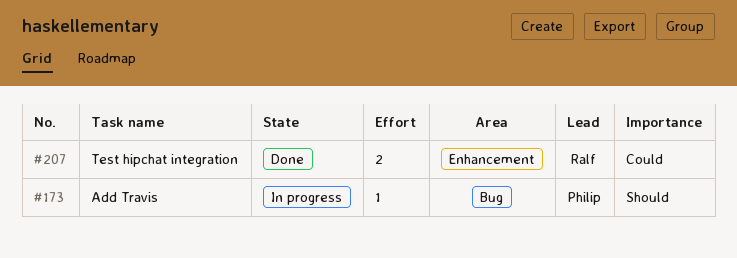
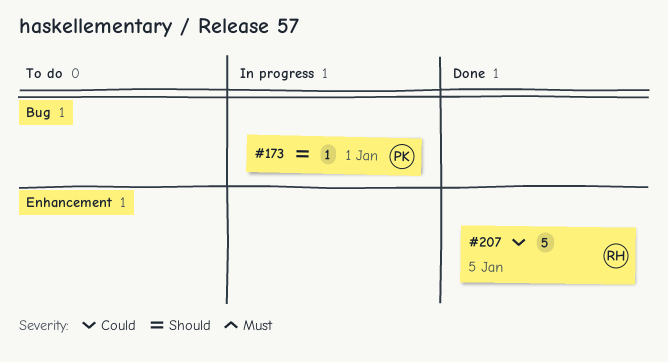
#207, estimate: 2 -> 5

